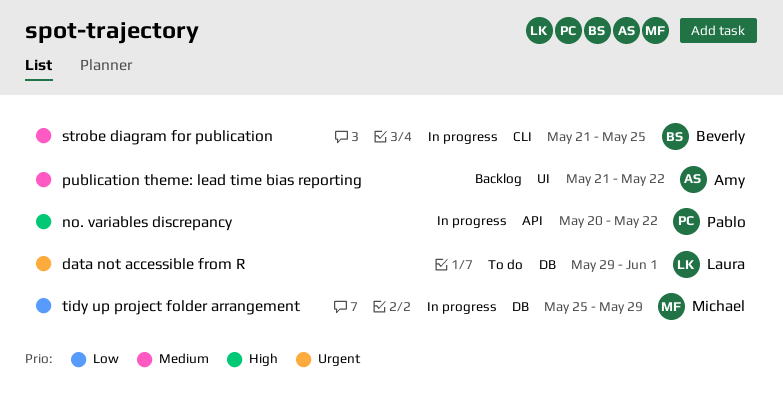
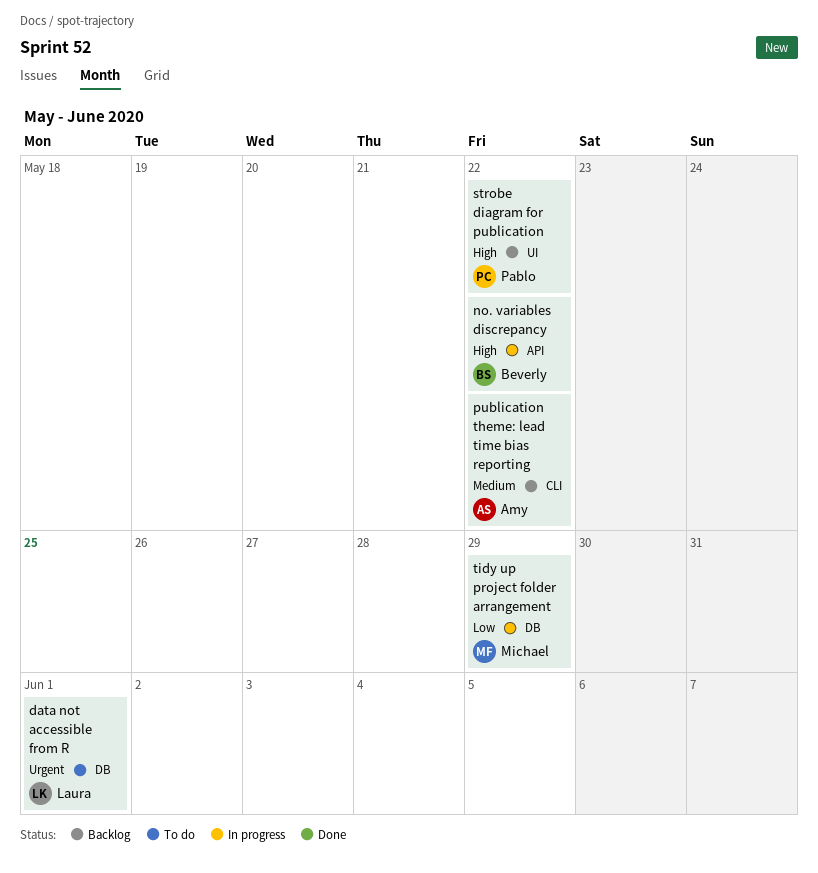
no. variables discrepancy, owner: Pablo -> Beverly
publication theme: lead time bias reporting, label: UI -> CLI
strobe diagram for publication, status: In progress -> Backlog
strobe diagram for publication, owner: Beverly -> Pablo
strobe diagram for publication, priority: Medium -> High
strobe diagram for publication, label: CLI -> UI
strobe diagram for publication, due: May 25 -> May 22

